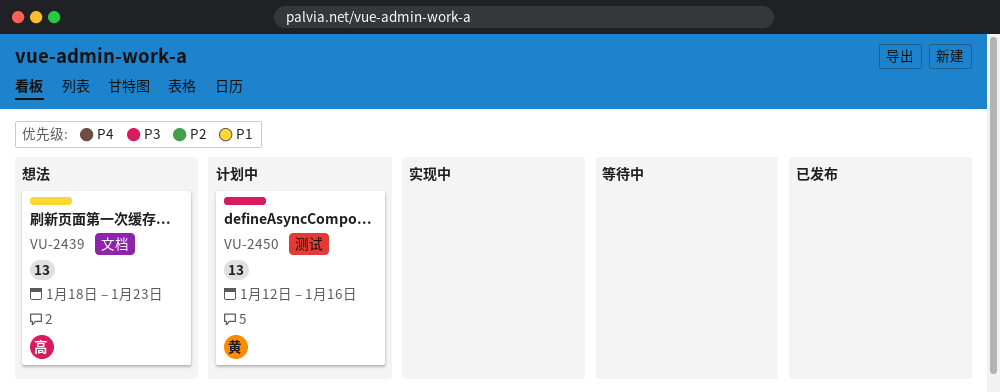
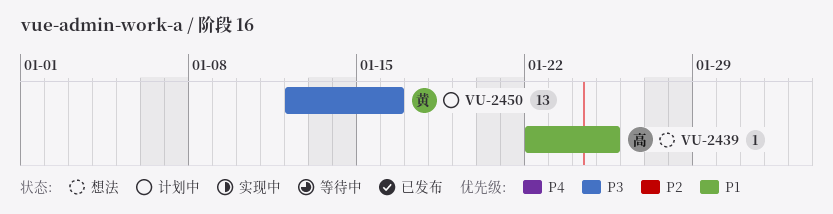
VU-2439, estimate: 13 -> 1
VU-2439, start: Jan 18 -> Jan 22
VU-2439, due: Jan 23 -> Jan 25

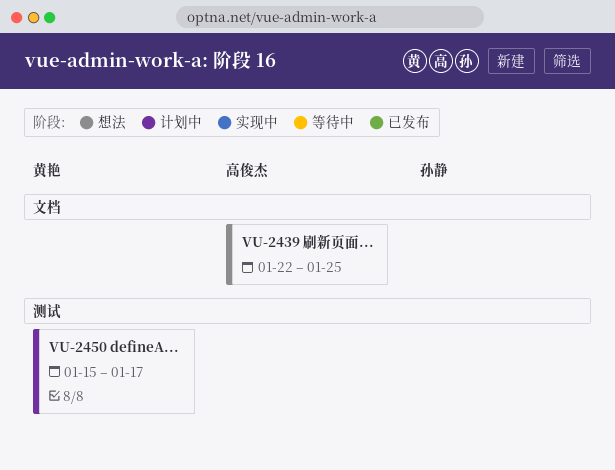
VU-2450, start: Jan 12 -> Jan 15
VU-2450, due: Jan 16 -> Jan 17

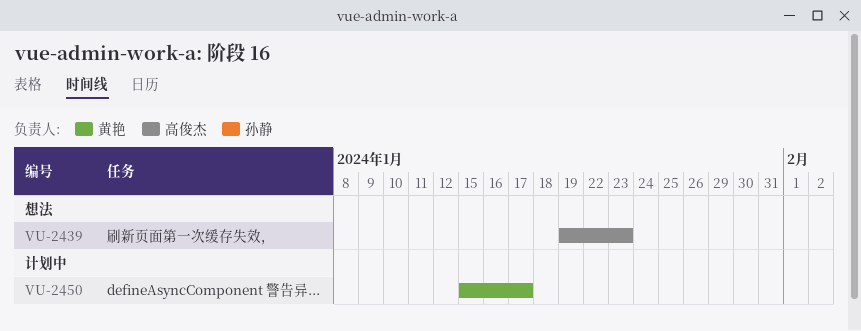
VU-2439, start: Jan 22 -> Jan 19
VU-2439, due: Jan 25 -> Jan 23

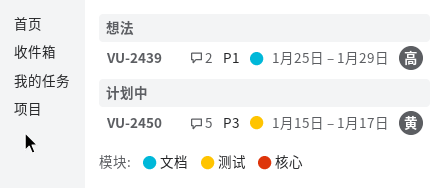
VU-2439, start: Jan 19 -> Jan 25
VU-2439, due: Jan 23 -> Jan 29

